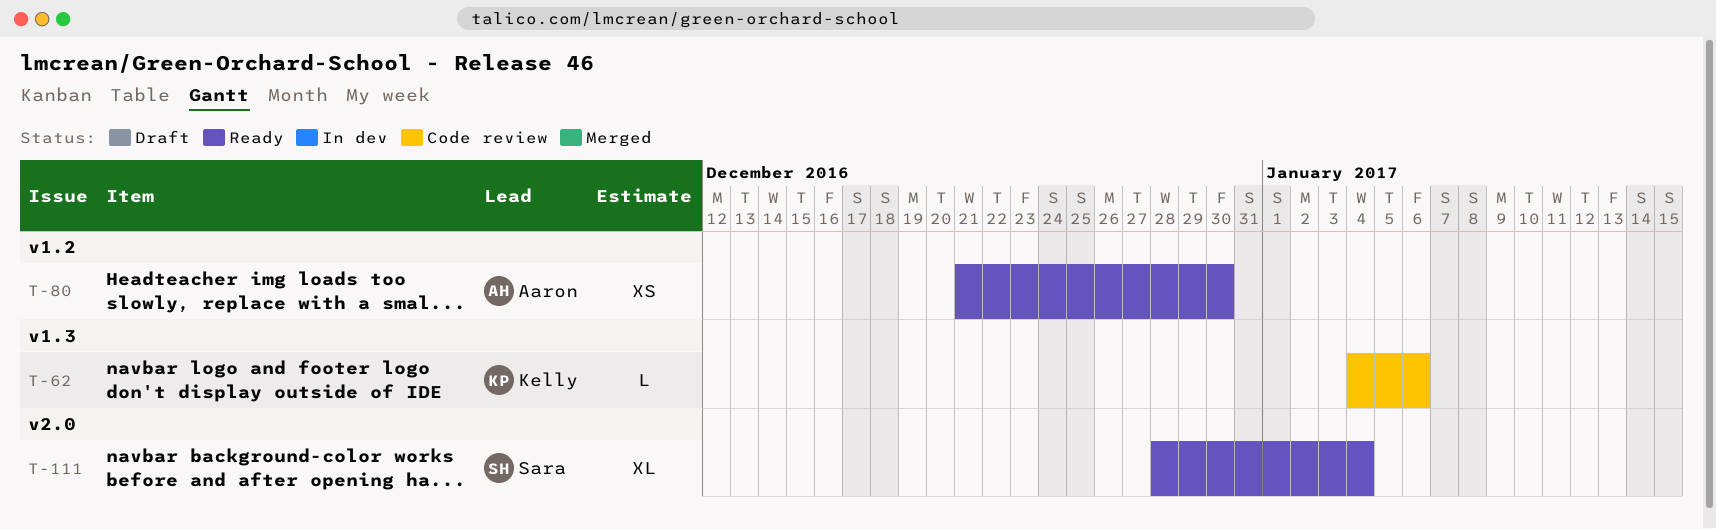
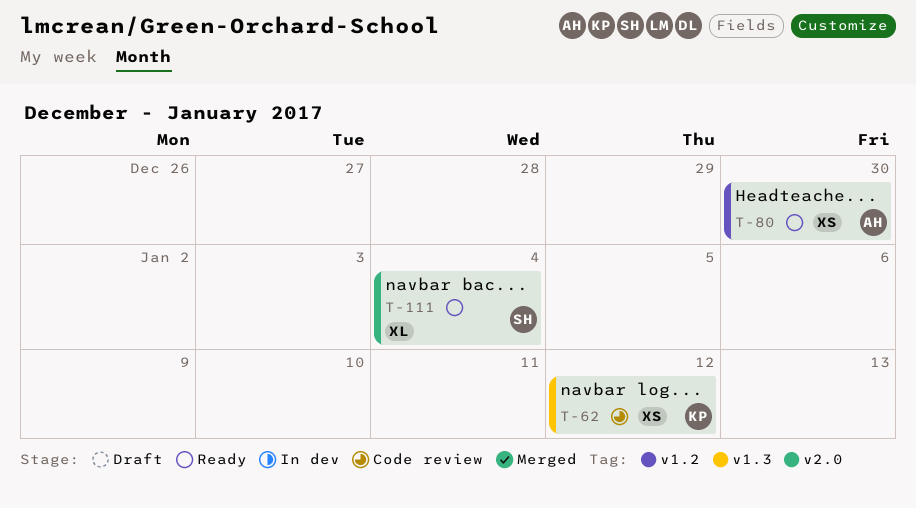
T-62, estimate: L -> XS
T-62, due: Jan 6 -> Jan 12

